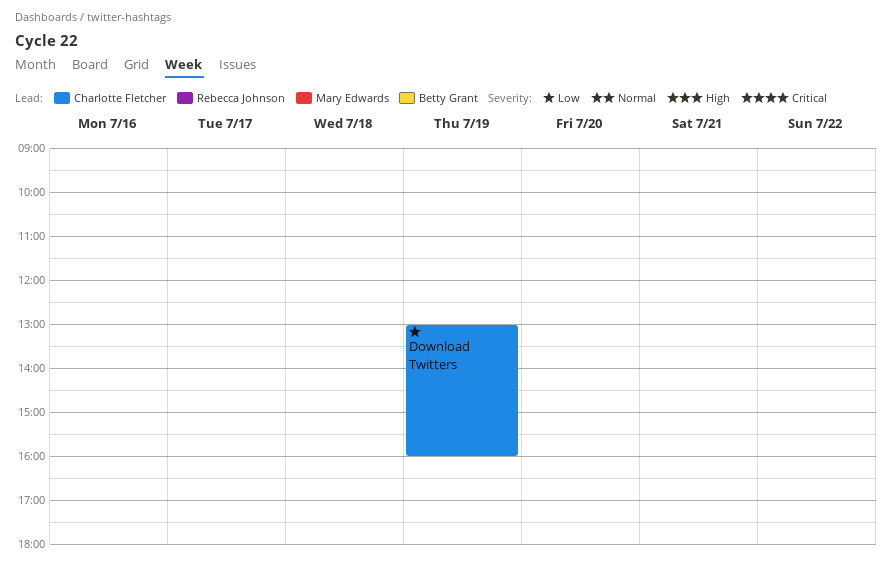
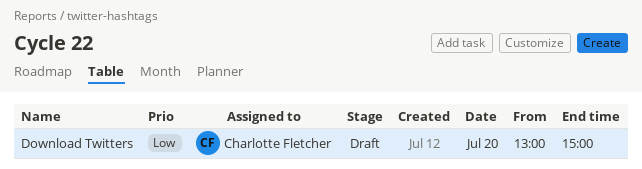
Download Twitters, day: Jul 19 -> Jul 20
Download Twitters, ends: 16:00 -> 15:00

